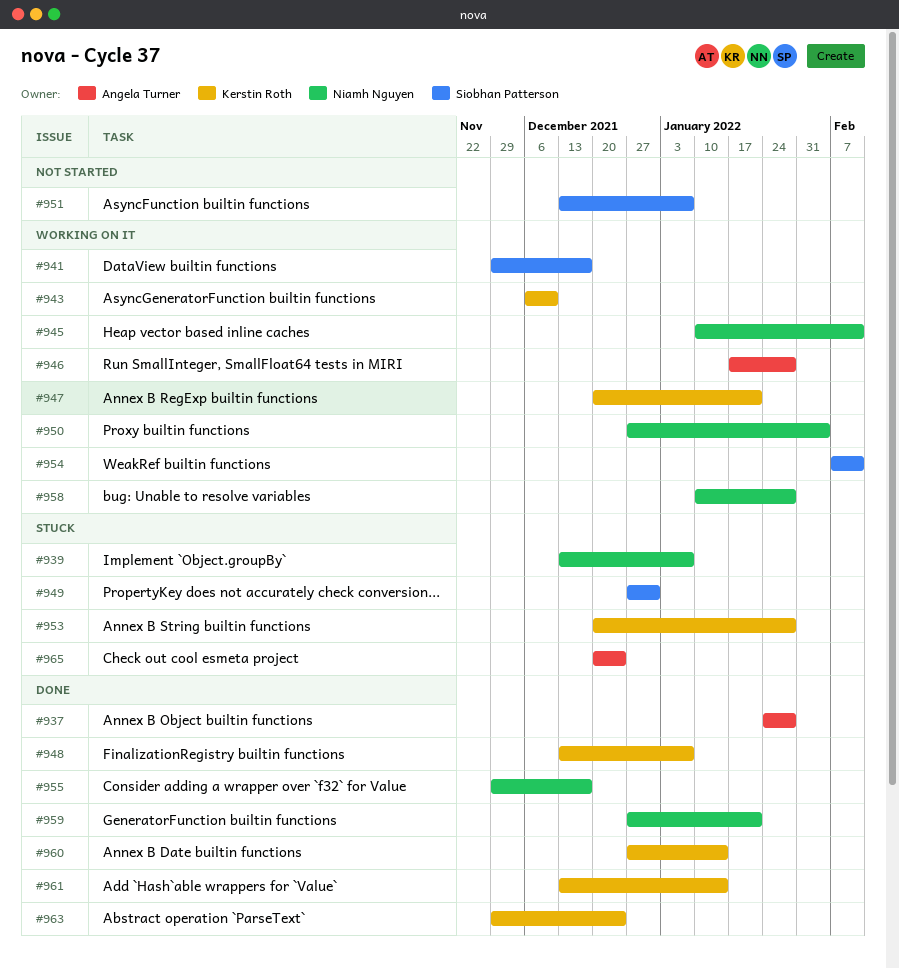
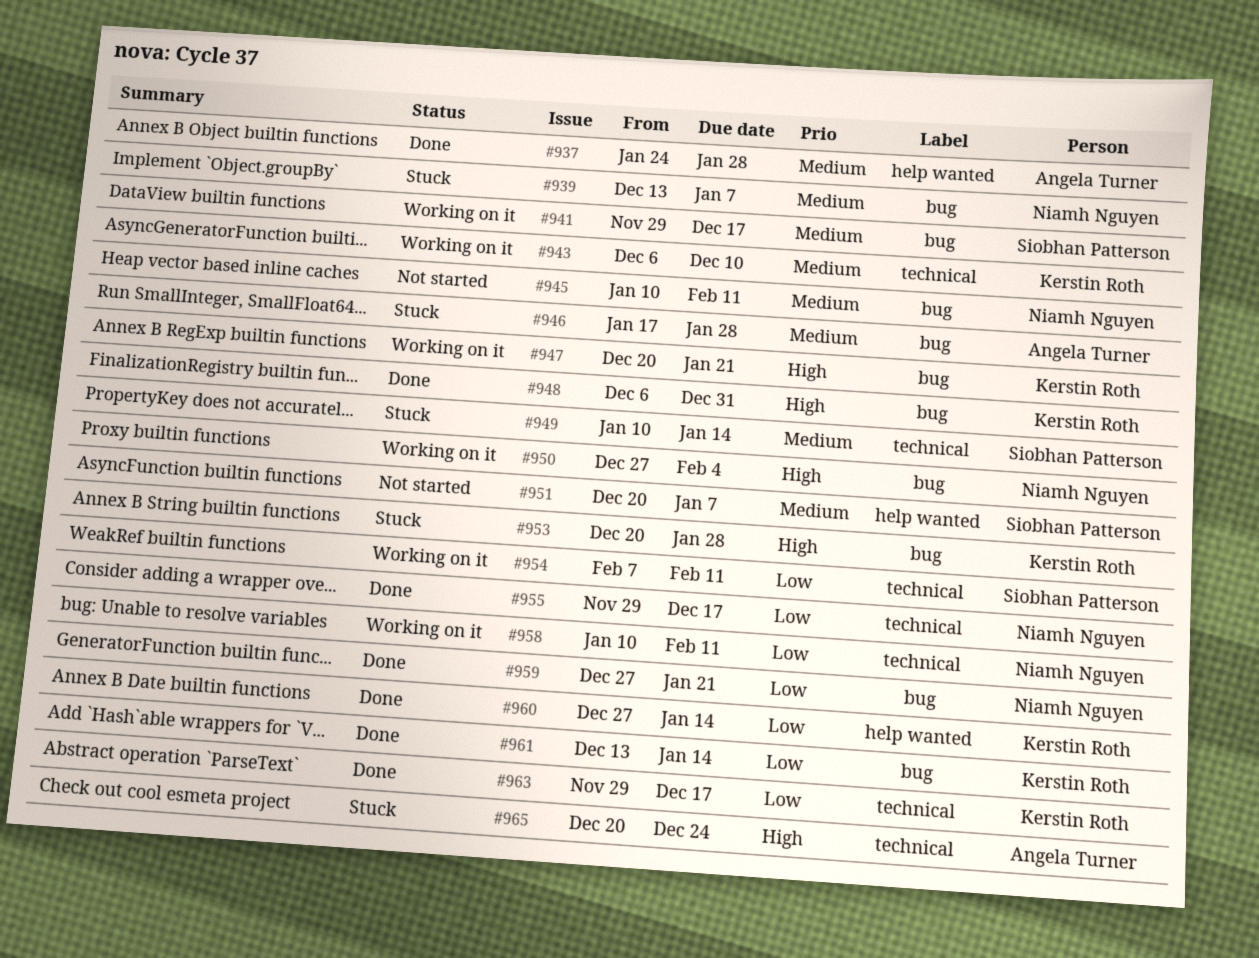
#945, status: Working on it -> Not started
#946, status: Working on it -> Stuck
#948, start: Dec 13 -> Dec 6
#948, due: Jan 7 -> Dec 31
#949, start: Dec 27 -> Jan 10
#949, due: Dec 31 -> Jan 14
#951, start: Dec 13 -> Dec 20
#958, due: Jan 28 -> Feb 11
#963, due: Dec 24 -> Dec 17

